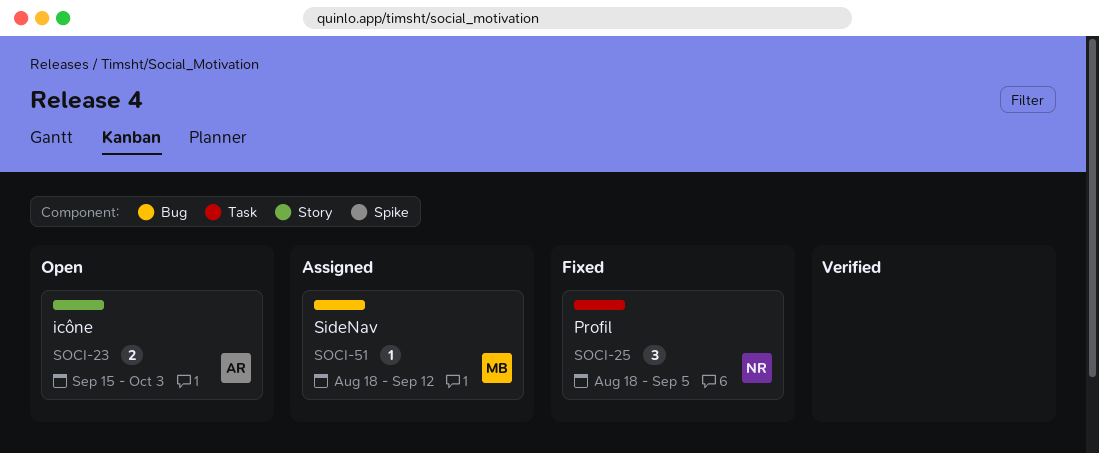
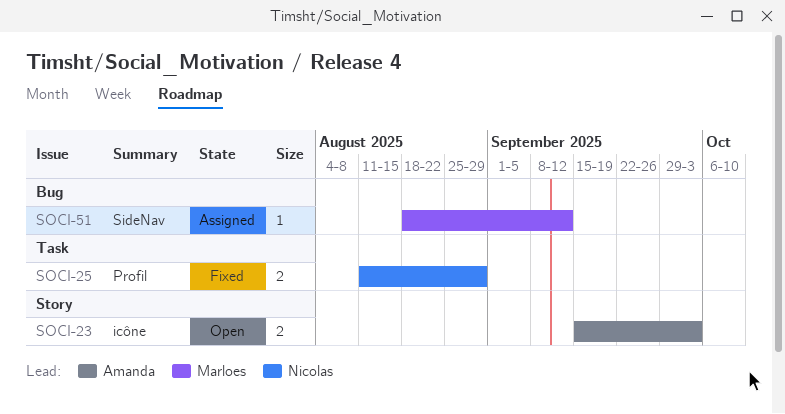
SOCI-25, estimate: 3 -> 2
SOCI-25, start: Aug 18 -> Aug 11
SOCI-25, due: Sep 5 -> Aug 29

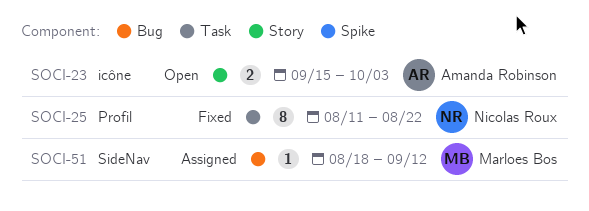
SOCI-25, estimate: 2 -> 8
SOCI-25, due: Aug 29 -> Aug 22

